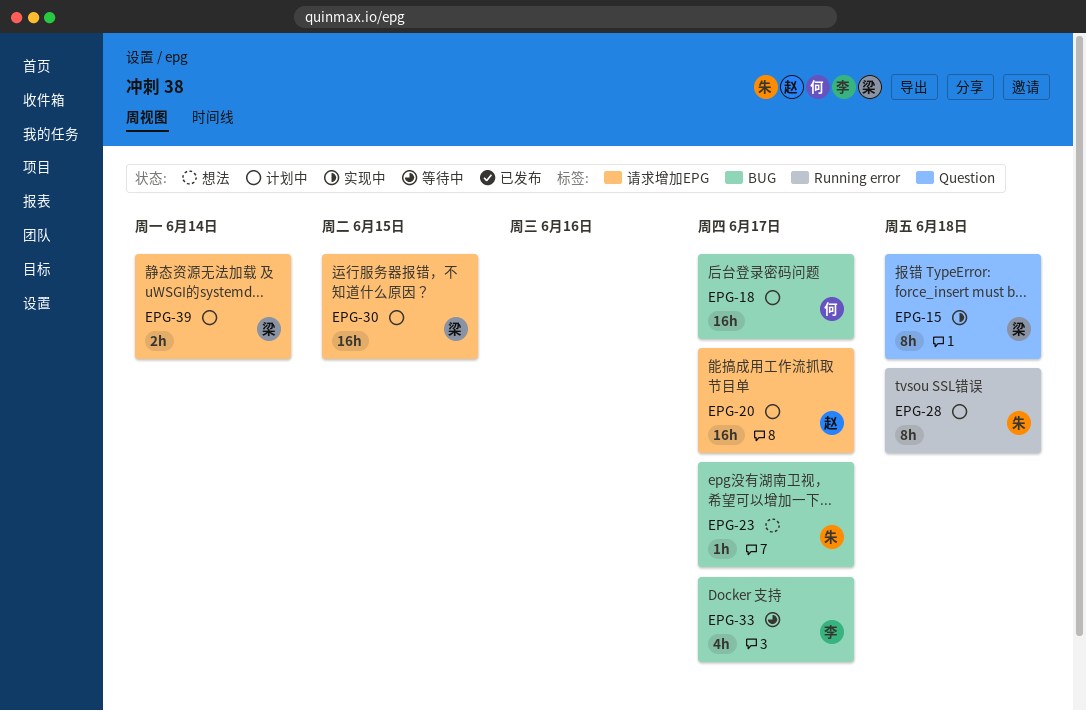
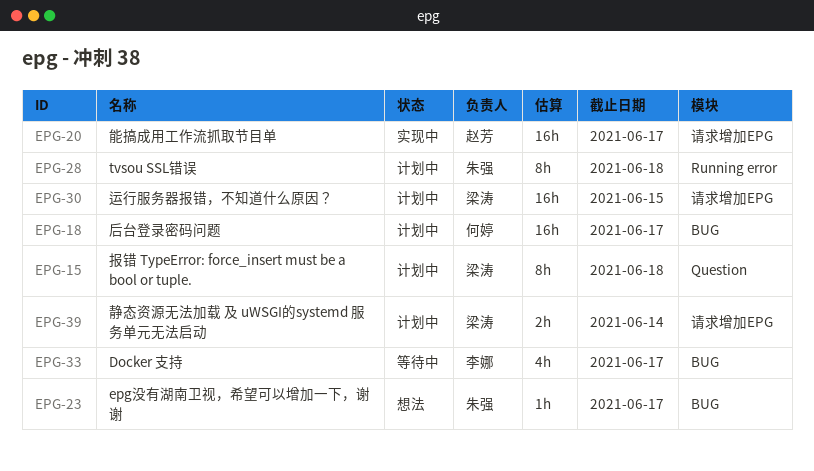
EPG-15, status: 实现中 -> 计划中
EPG-20, status: 计划中 -> 实现中

